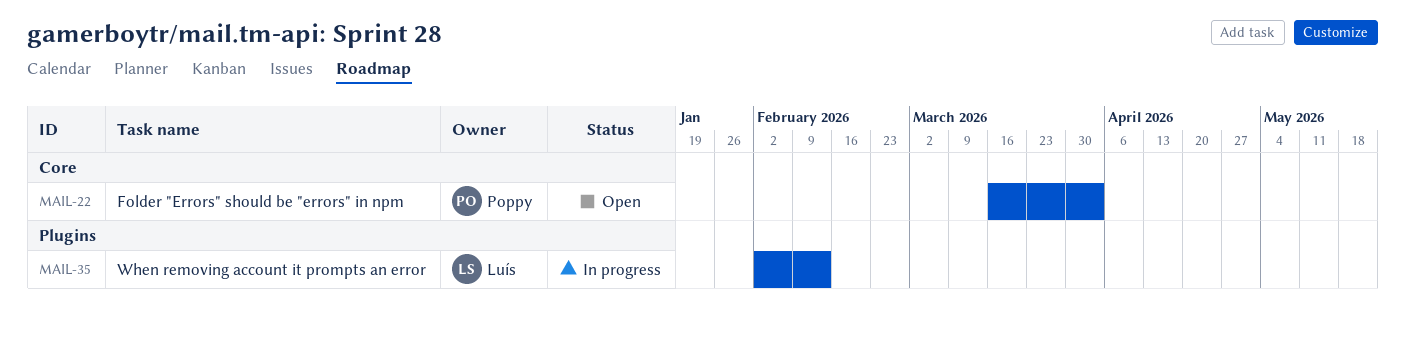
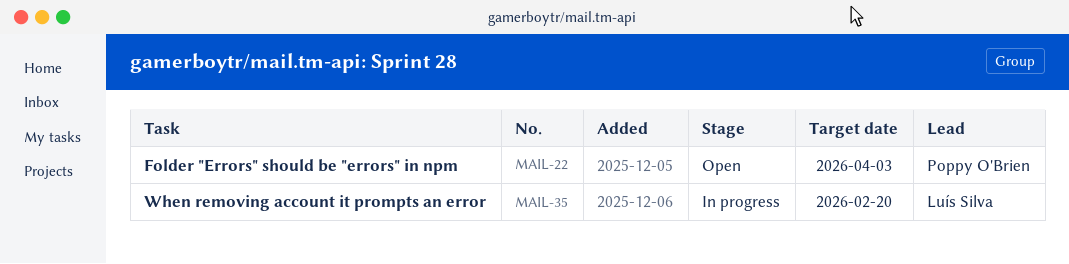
MAIL-35, due: Feb 13 -> Feb 20

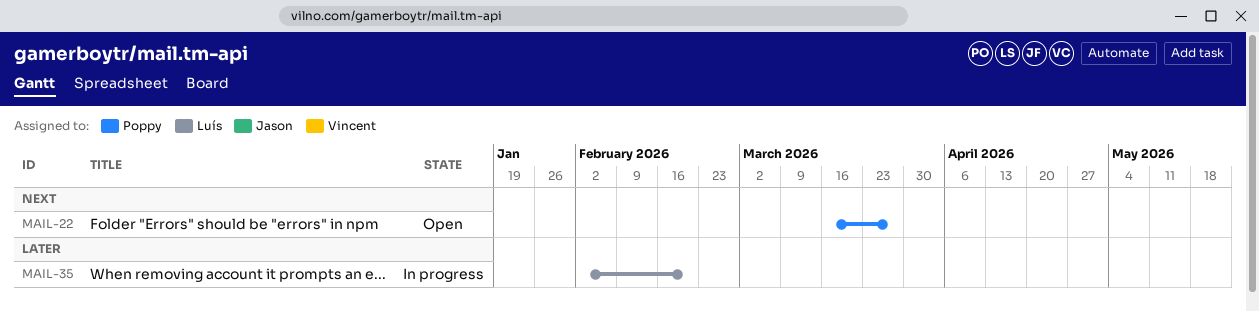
MAIL-22, due: Apr 3 -> Mar 27

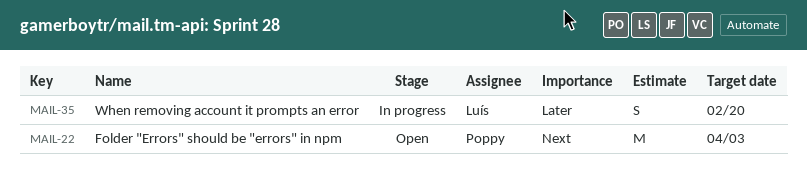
MAIL-22, due: Mar 27 -> Apr 3

